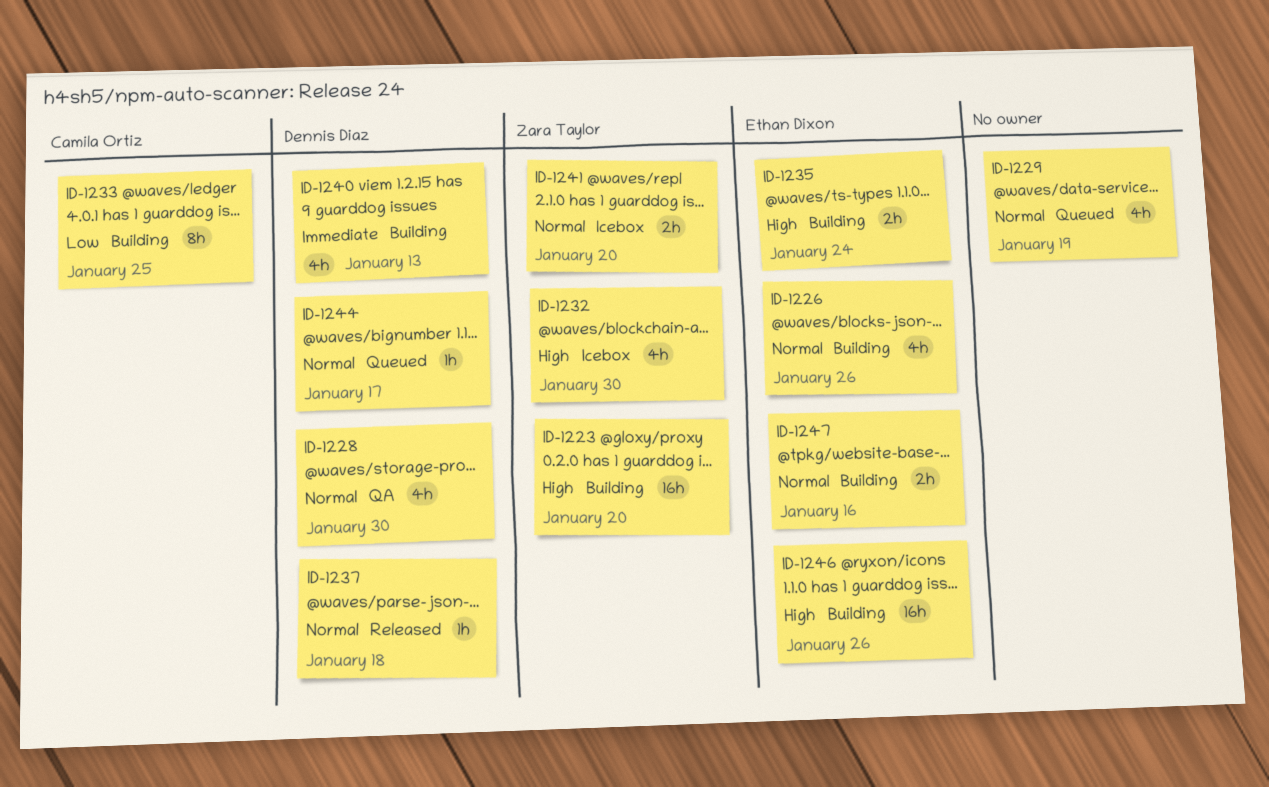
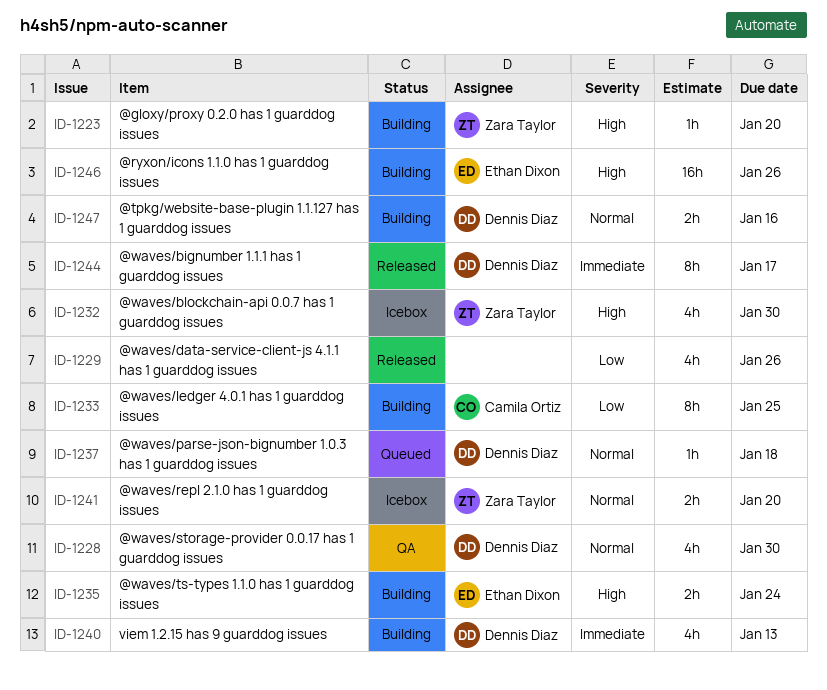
ID-1223, estimate: 16h -> 1h
ID-1226: present -> none
ID-1229, status: Queued -> Released
ID-1229, priority: Normal -> Low
ID-1229, due: Jan 19 -> Jan 26
ID-1237, status: Released -> Queued
ID-1244, status: Queued -> Released
ID-1244, priority: Normal -> Immediate
ID-1244, estimate: 1h -> 8h
ID-1247, owner: Ethan Dixon -> Dennis Diaz

